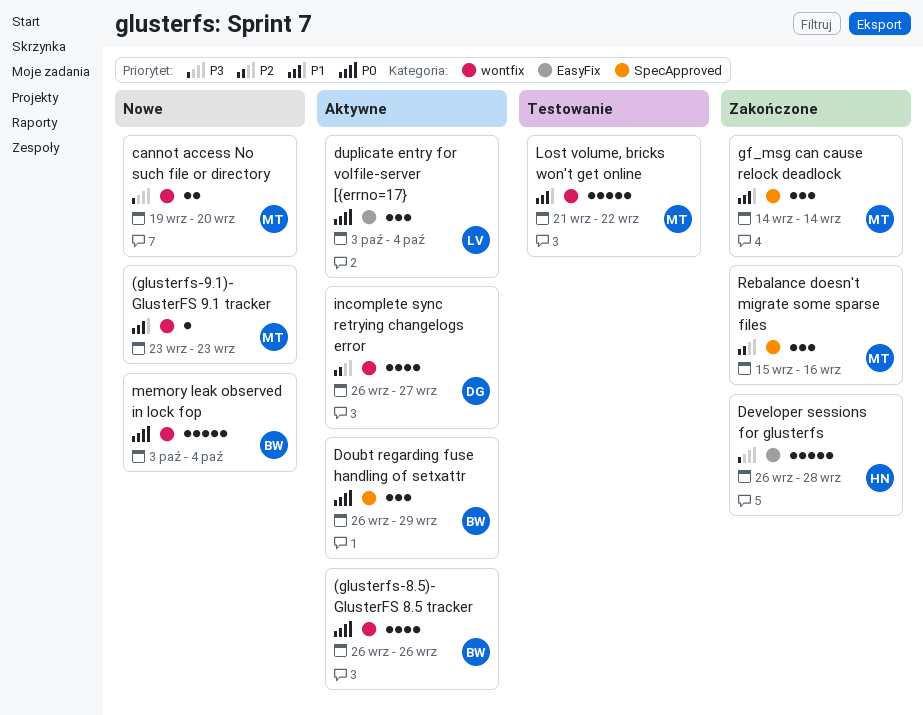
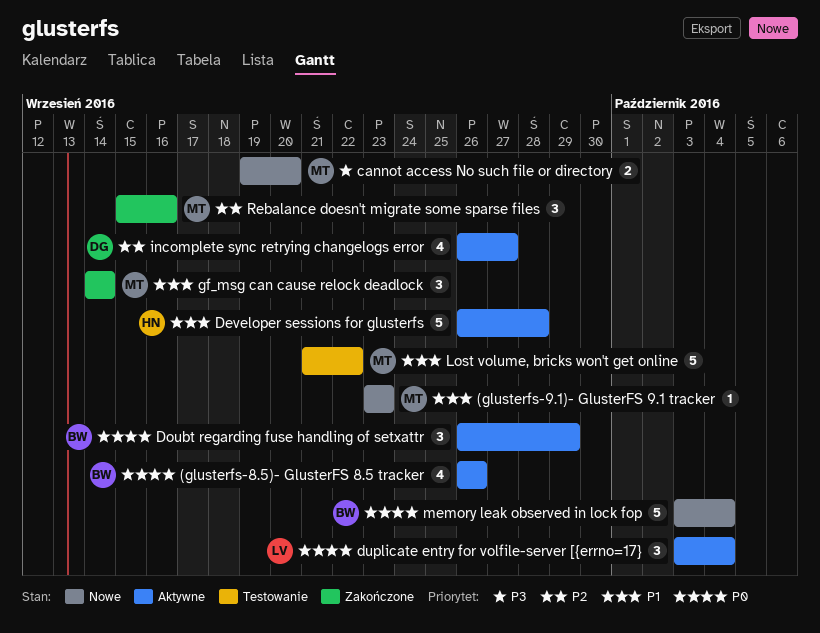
Developer sessions for glusterfs, status: Zakończone -> Aktywne
Developer sessions for glusterfs, priority: P3 -> P1

